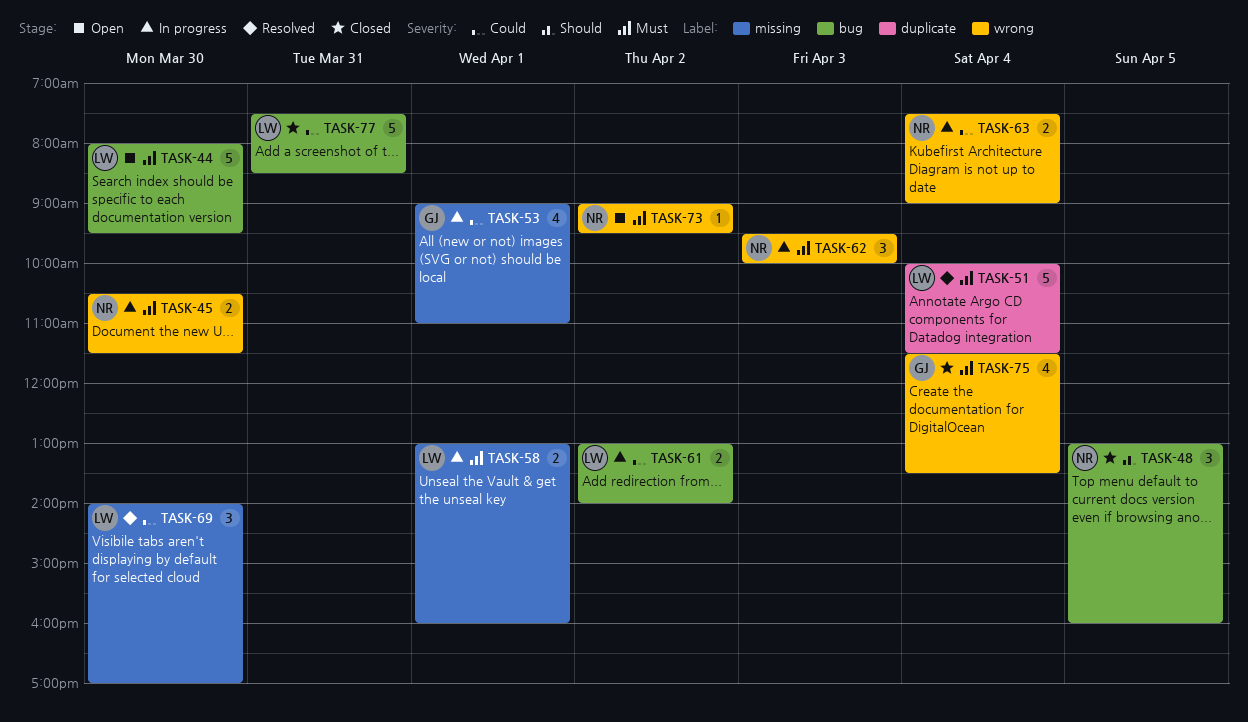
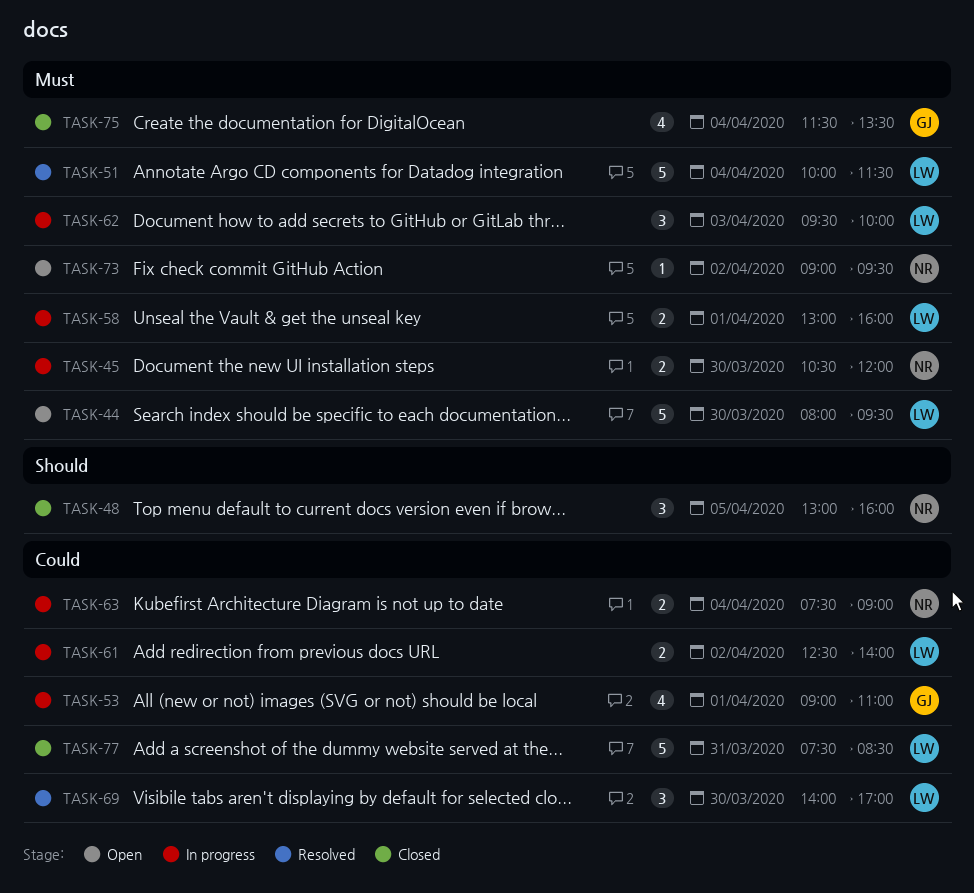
TASK-45, ends: 11:30 -> 12:00
TASK-61, begins: 13:00 -> 12:30
TASK-62, owner: NR -> LW

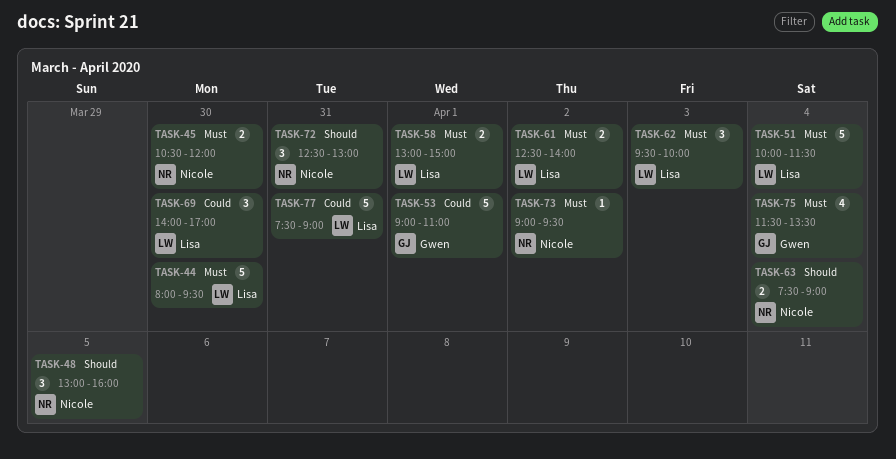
TASK-53, estimate: 4 -> 5
TASK-58, ends: 16:00 -> 15:00
TASK-61, priority: Could -> Must
TASK-63, priority: Could -> Should
TASK-72: none -> present
TASK-77, ends: 08:30 -> 09:00

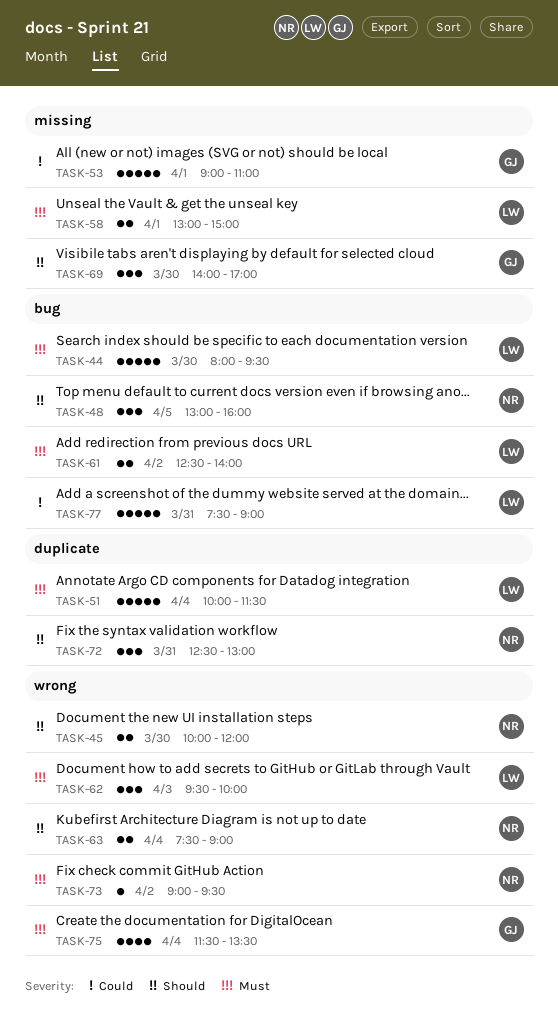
TASK-45, priority: Must -> Should
TASK-45, begins: 10:30 -> 10:00
TASK-69, owner: Lisa -> Gwen
TASK-69, priority: Could -> Should

